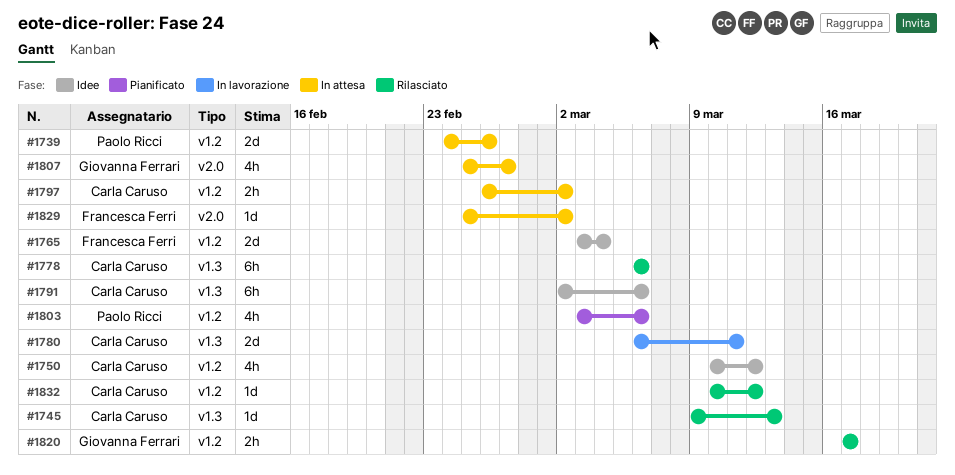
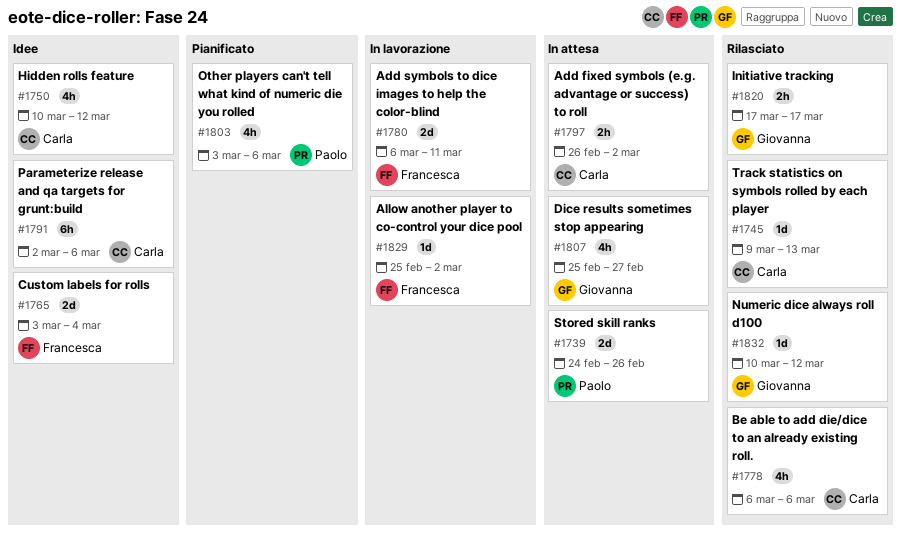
#1778, estimate: 6h -> 4h
#1780, owner: Carla Caruso -> Francesca Ferri
#1829, status: In attesa -> In lavorazione
#1832, owner: Carla Caruso -> Giovanna Ferrari

